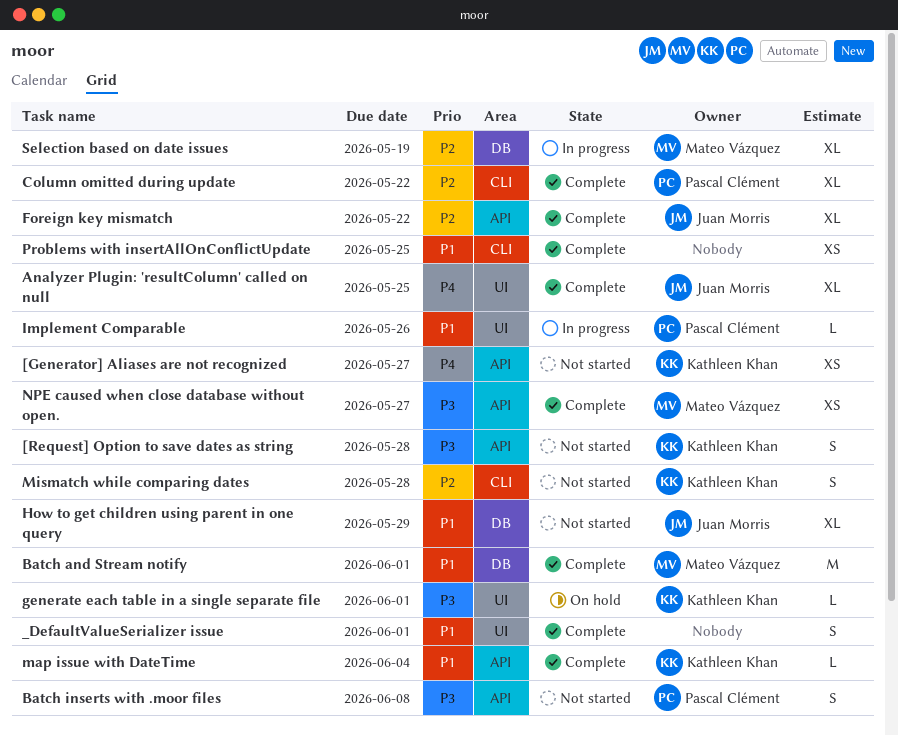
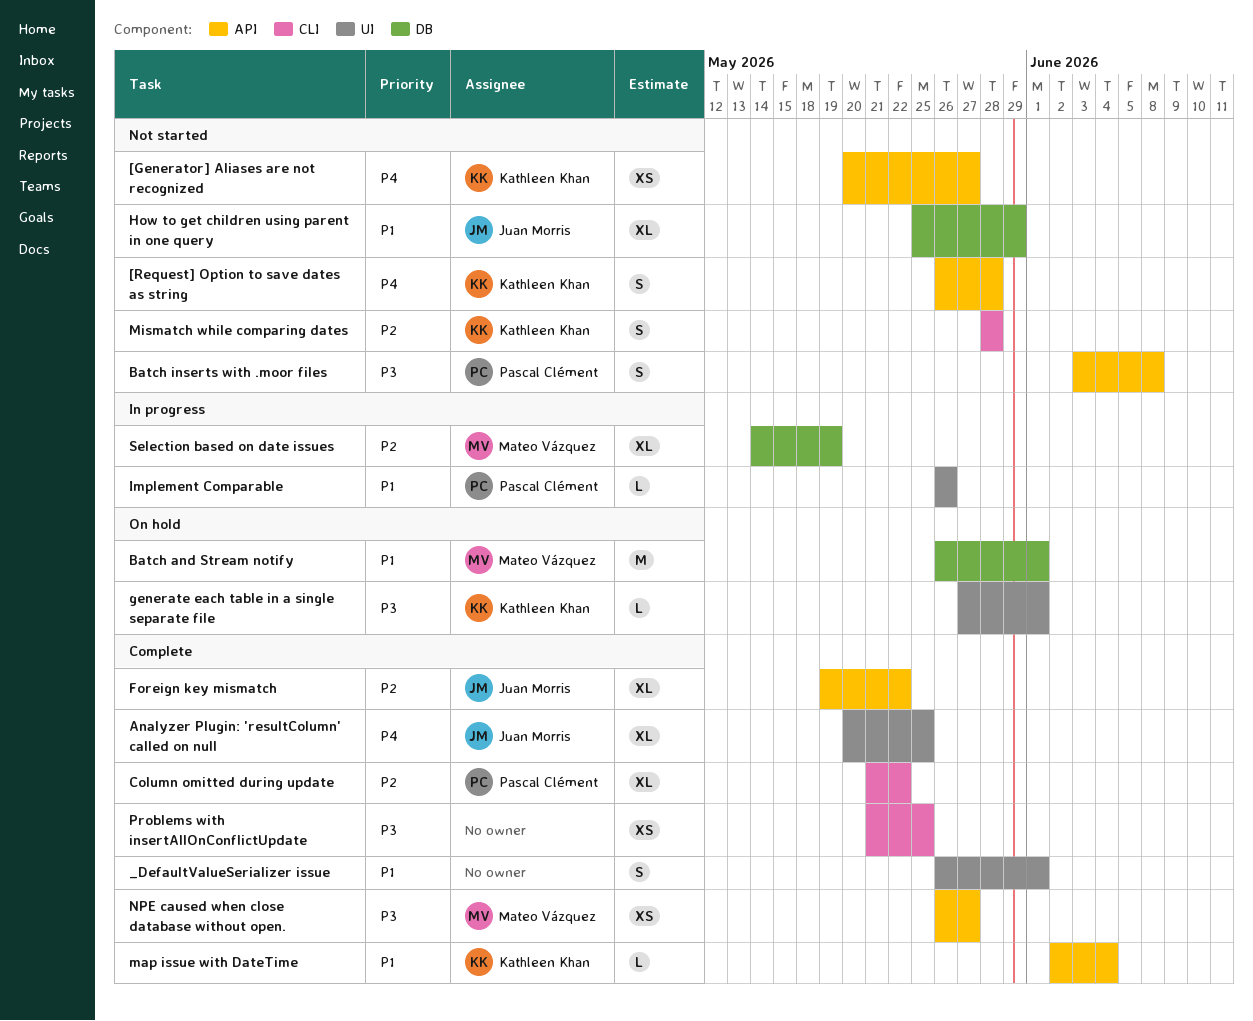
[Request] Option to save dates as string, priority: P3 -> P4
Batch and Stream notify, status: Complete -> On hold
Problems with insertAllOnConflictUpdate, priority: P1 -> P3

